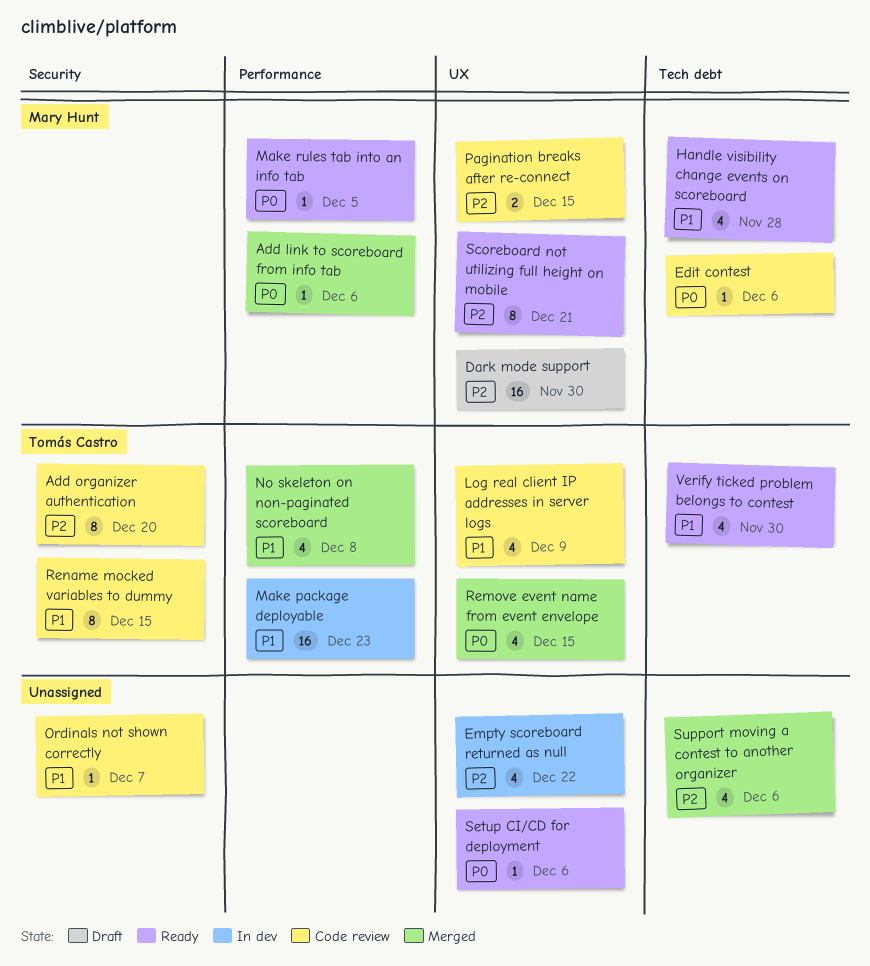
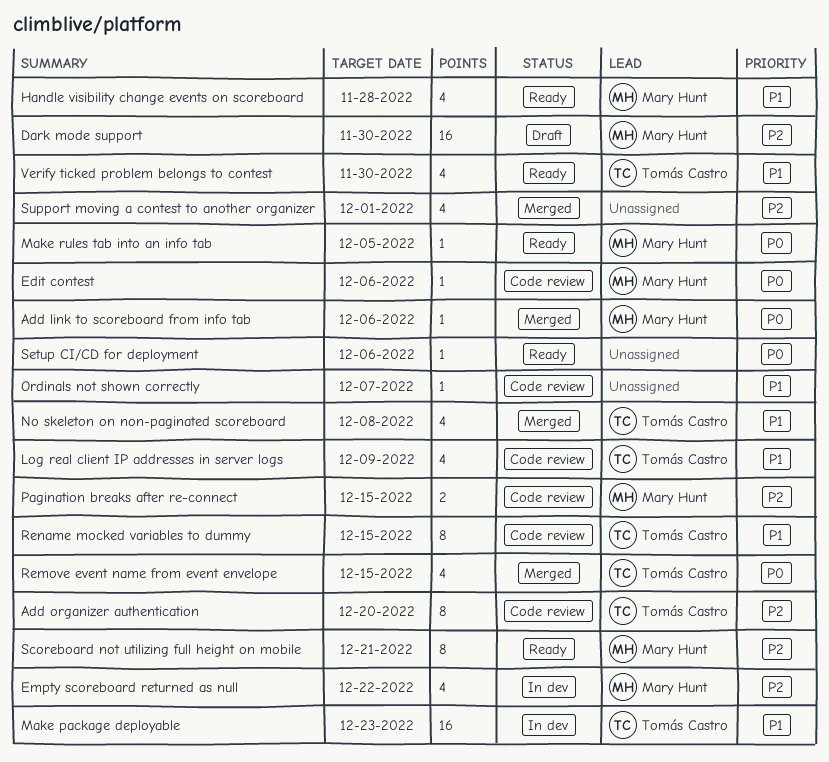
Empty scoreboard returned as null, owner: none -> Mary Hunt
Support moving a contest to another organizer, due: Dec 6 -> Dec 1

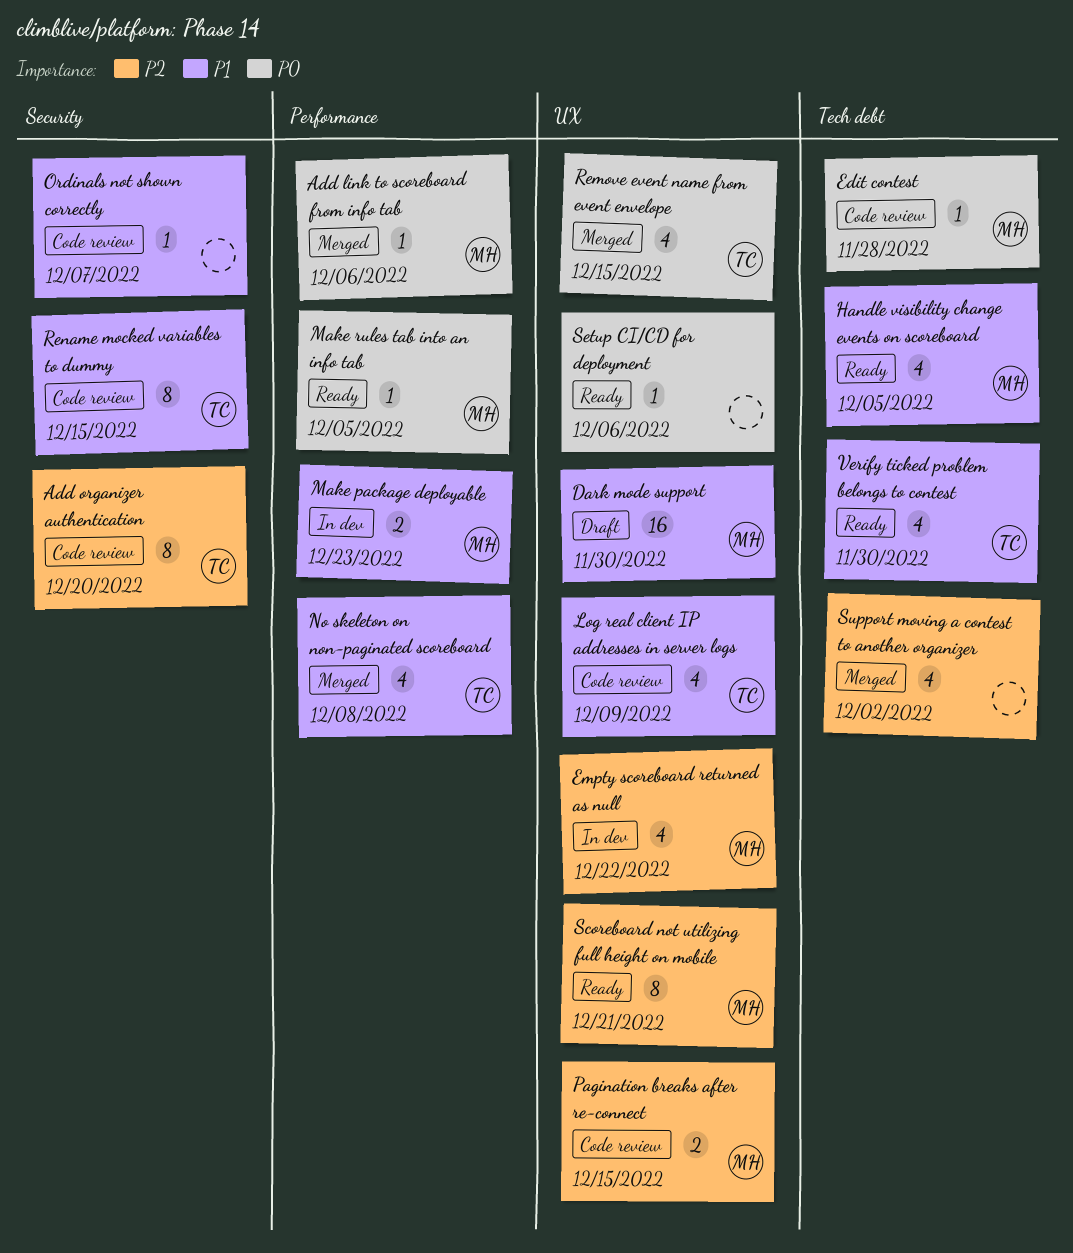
Dark mode support, priority: P2 -> P1
Edit contest, due: Dec 6 -> Nov 28
Handle visibility change events on scoreboard, due: Nov 28 -> Dec 5
Make package deployable, owner: Tomás Castro -> Mary Hunt
Make package deployable, estimate: 16 -> 2
Support moving a contest to another organizer, due: Dec 1 -> Dec 2

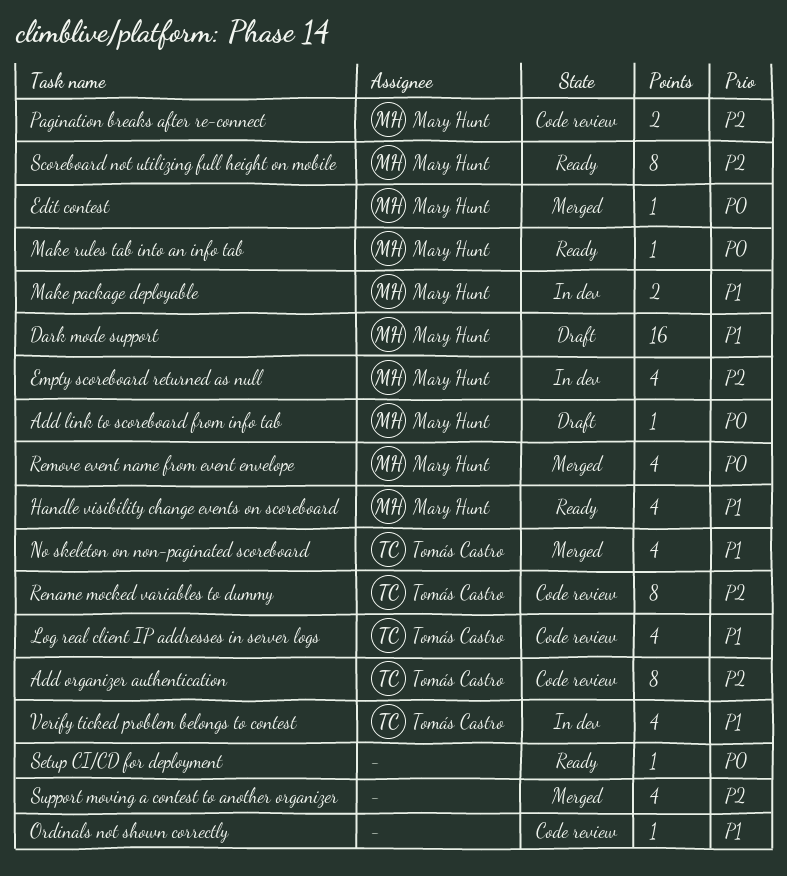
Add link to scoreboard from info tab, status: Merged -> Draft
Edit contest, status: Code review -> Merged
Remove event name from event envelope, owner: Tomás Castro -> Mary Hunt
Rename mocked variables to dummy, priority: P1 -> P2
Verify ticked problem belongs to contest, status: Ready -> In dev

